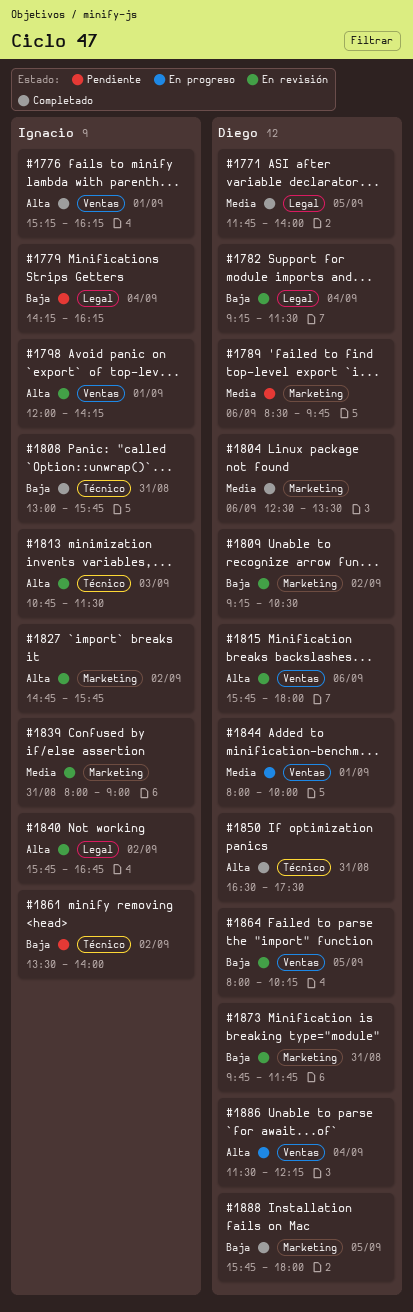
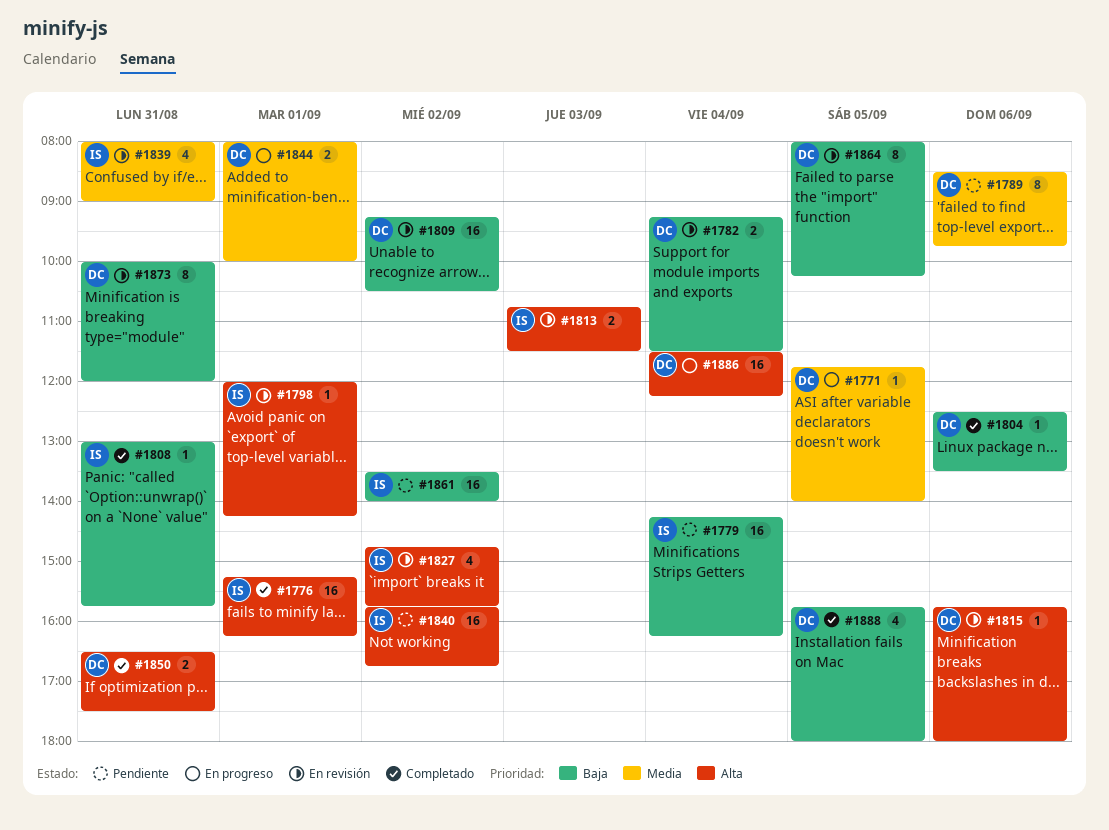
#1771, status: Completado -> En progreso
#1804, priority: Media -> Baja
#1840, status: En revisión -> Pendiente
#1873, begins: 09:45 -> 10:00
#1873, ends: 11:45 -> 12:00

